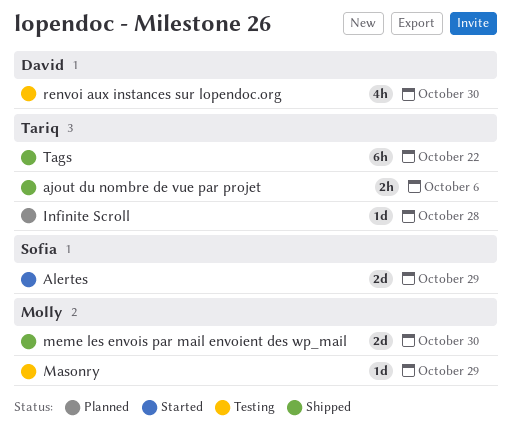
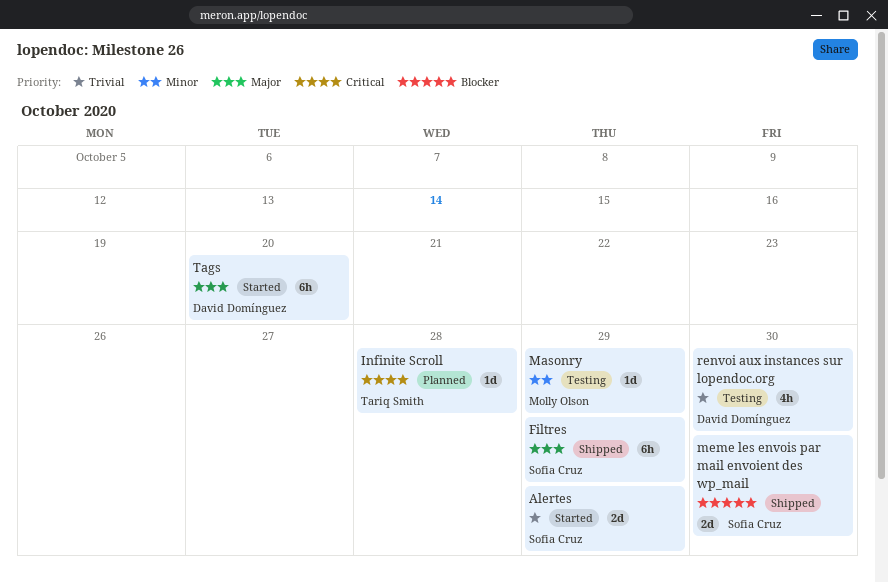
ajout du nombre de vue par projet: present -> none
Filtres: none -> present
meme les envois par mail envoient des wp_mail, owner: Molly Olson -> Sofia Cruz
Tags, status: Shipped -> Started
Tags, owner: Tariq Smith -> David Domínguez
Tags, due: Oct 22 -> Oct 20

